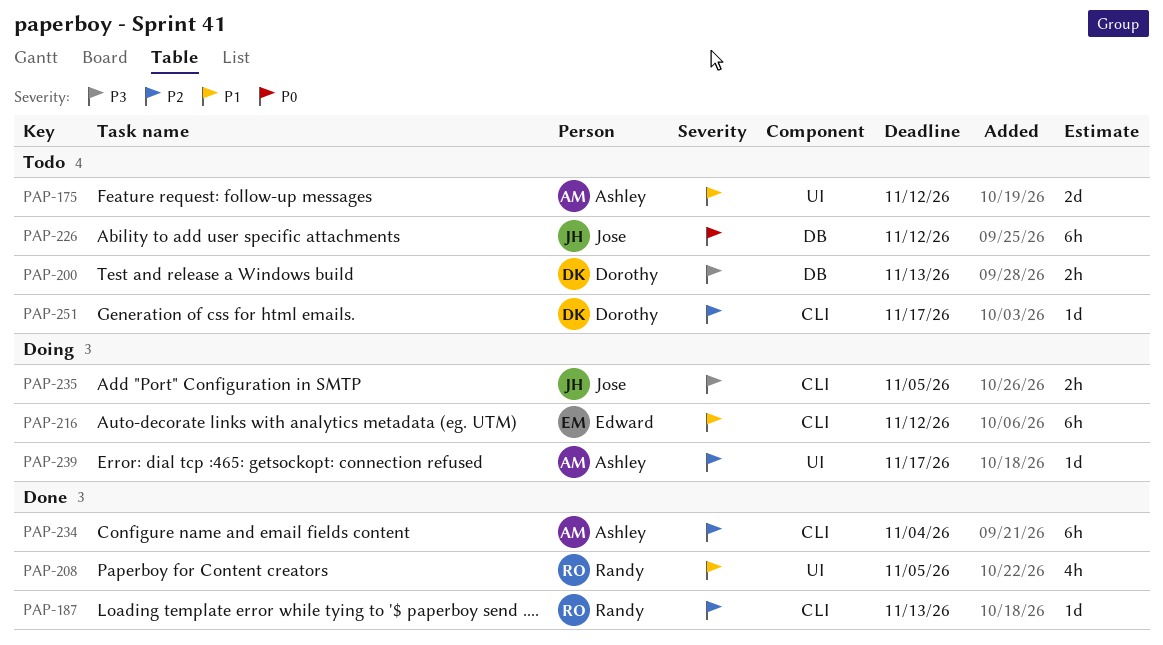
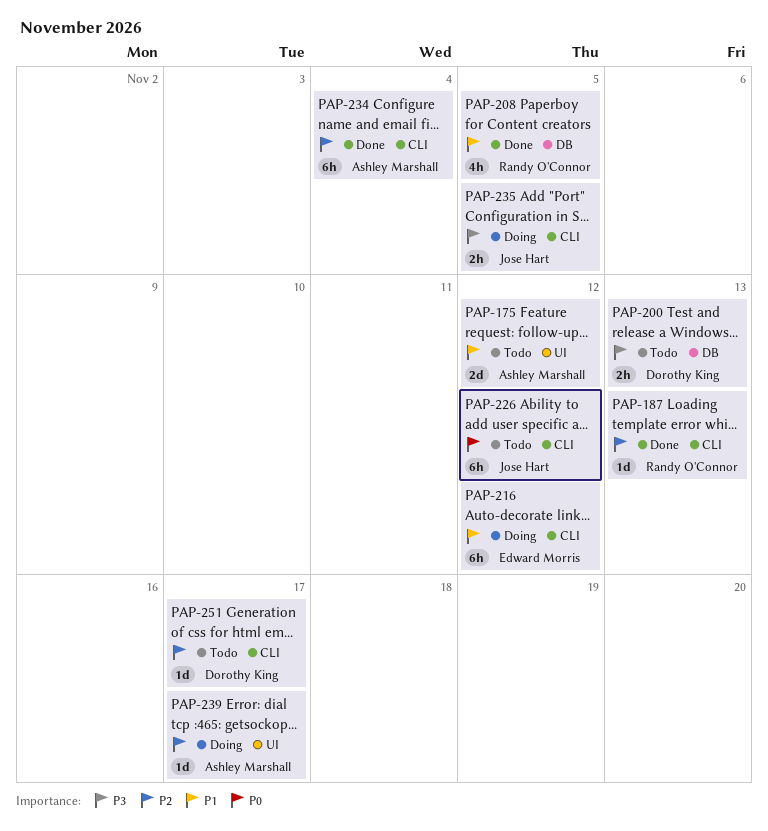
PAP-208, label: UI -> DB
PAP-226, label: DB -> CLI

